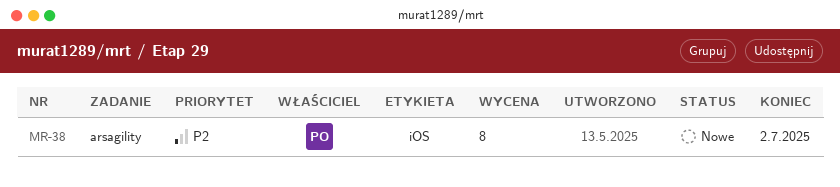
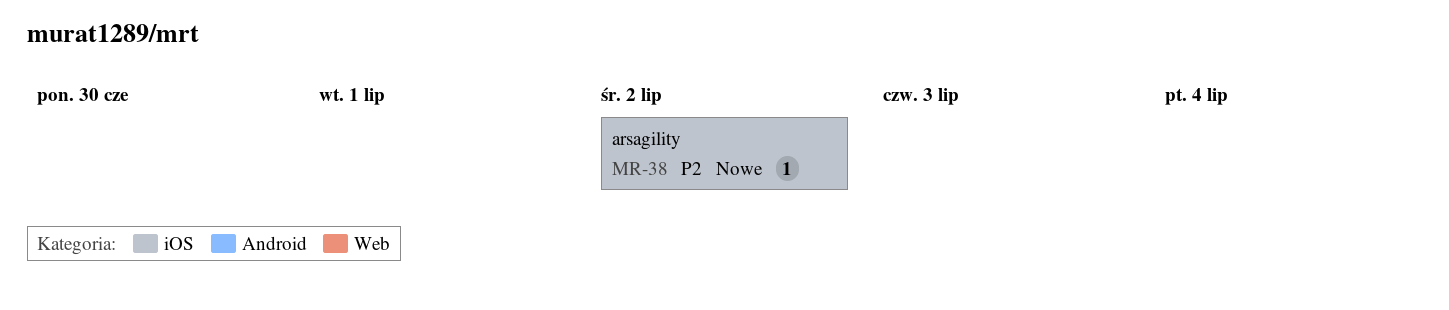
MR-38, estimate: 8 -> 1

